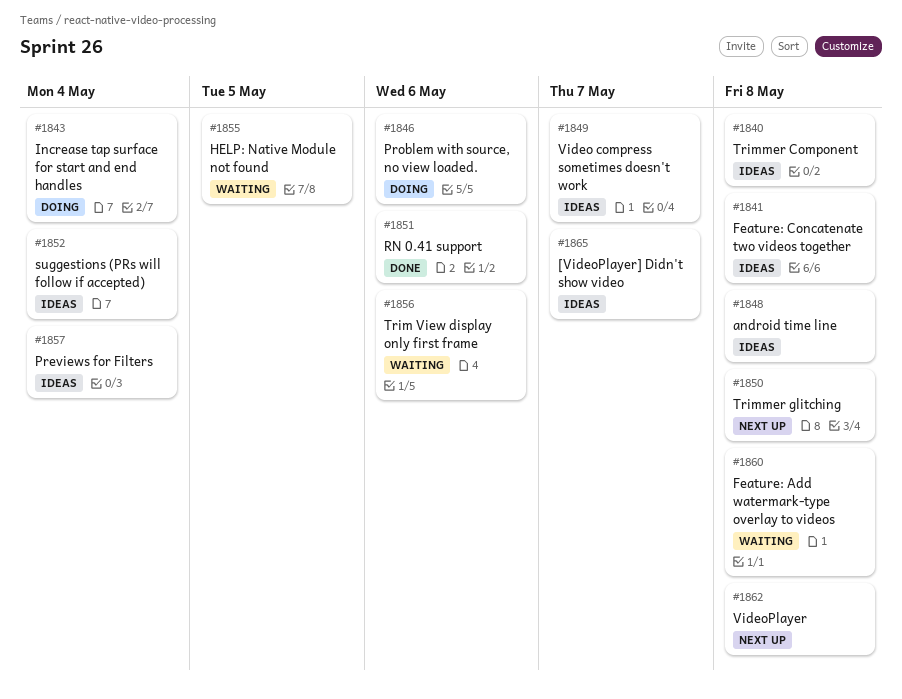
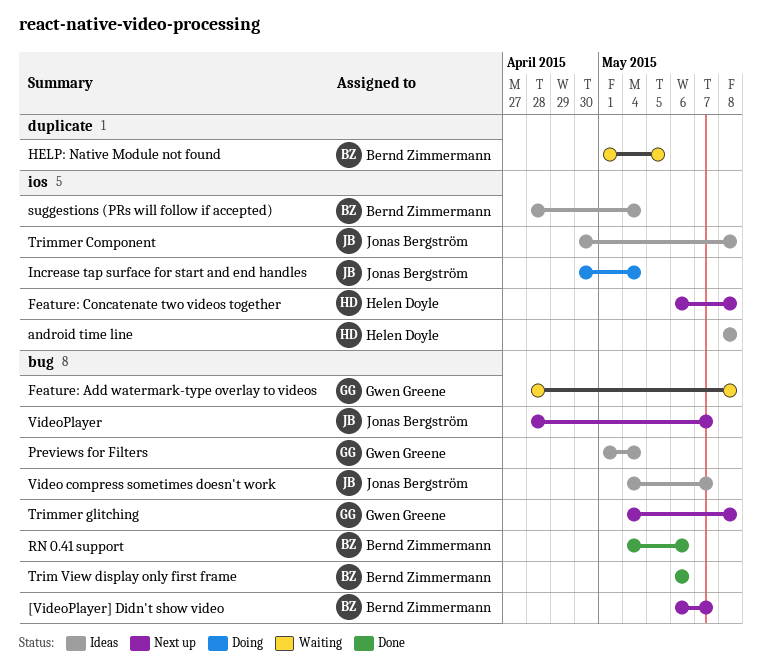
[VideoPlayer] Didn't show video, status: Ideas -> Next up
Feature: Concatenate two videos together, status: Ideas -> Next up
Problem with source, no view loaded.: present -> none
Trim View display only first frame, status: Waiting -> Done
VideoPlayer, due: May 8 -> May 7

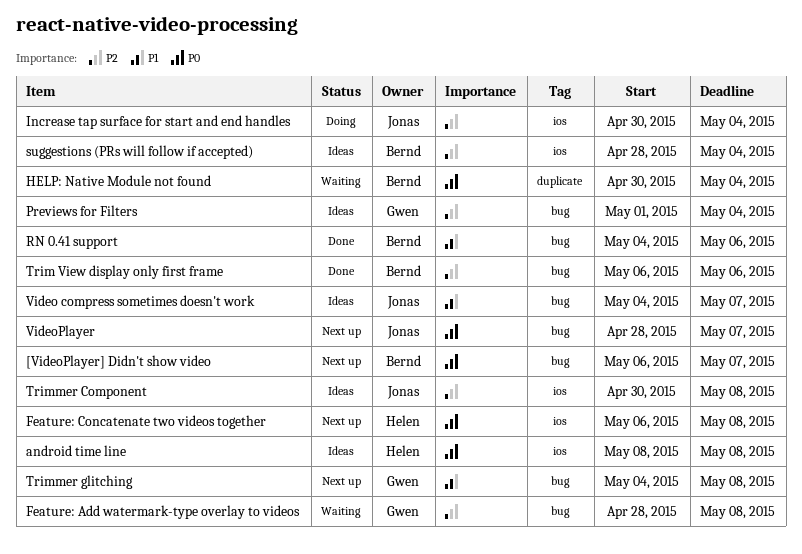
HELP: Native Module not found, start: May 1 -> Apr 30
HELP: Native Module not found, due: May 5 -> May 4

